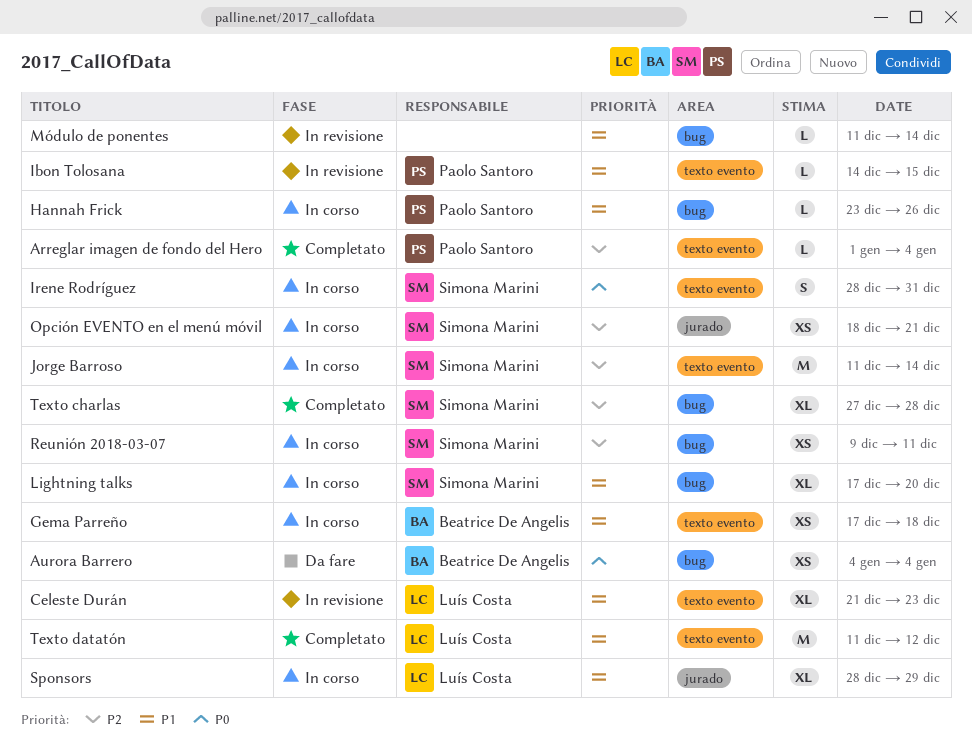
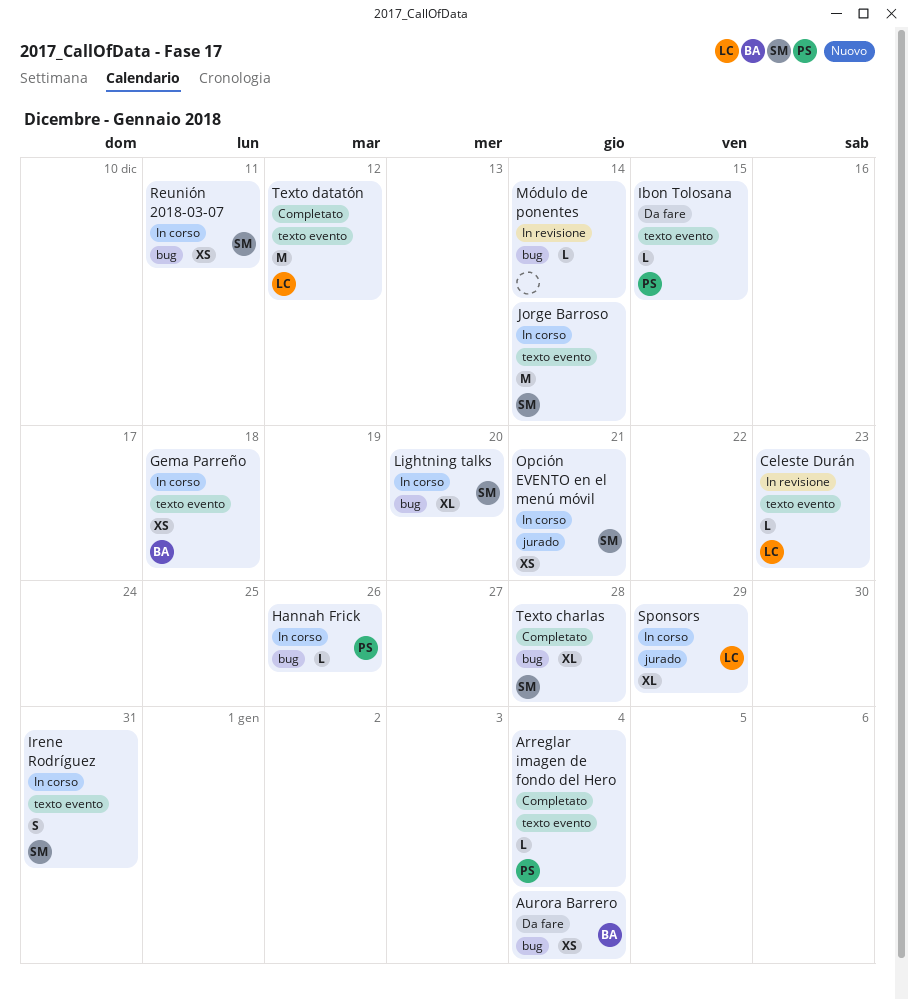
Celeste Durán, estimate: XL -> L
Ibon Tolosana, status: In revisione -> Da fare

